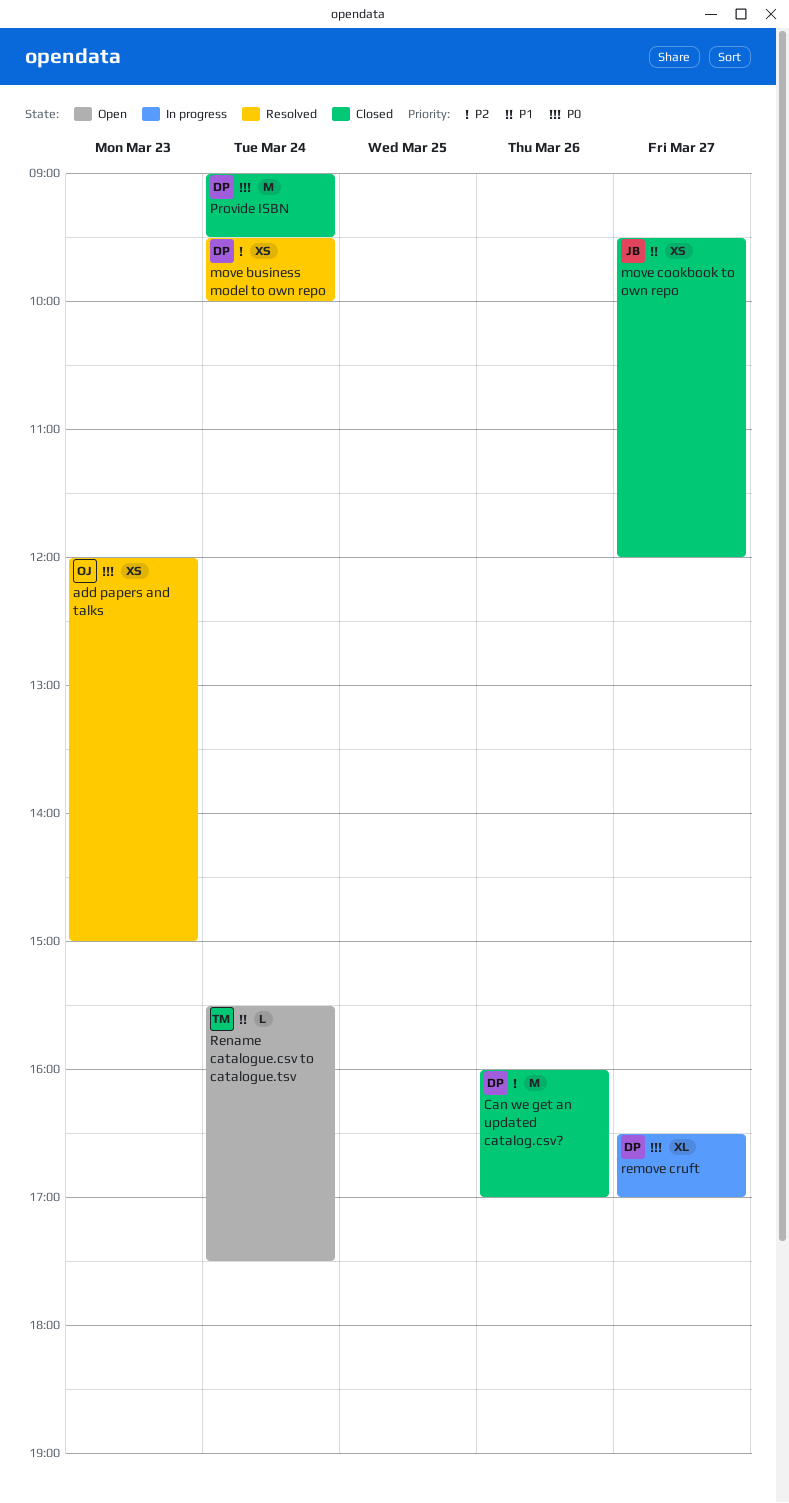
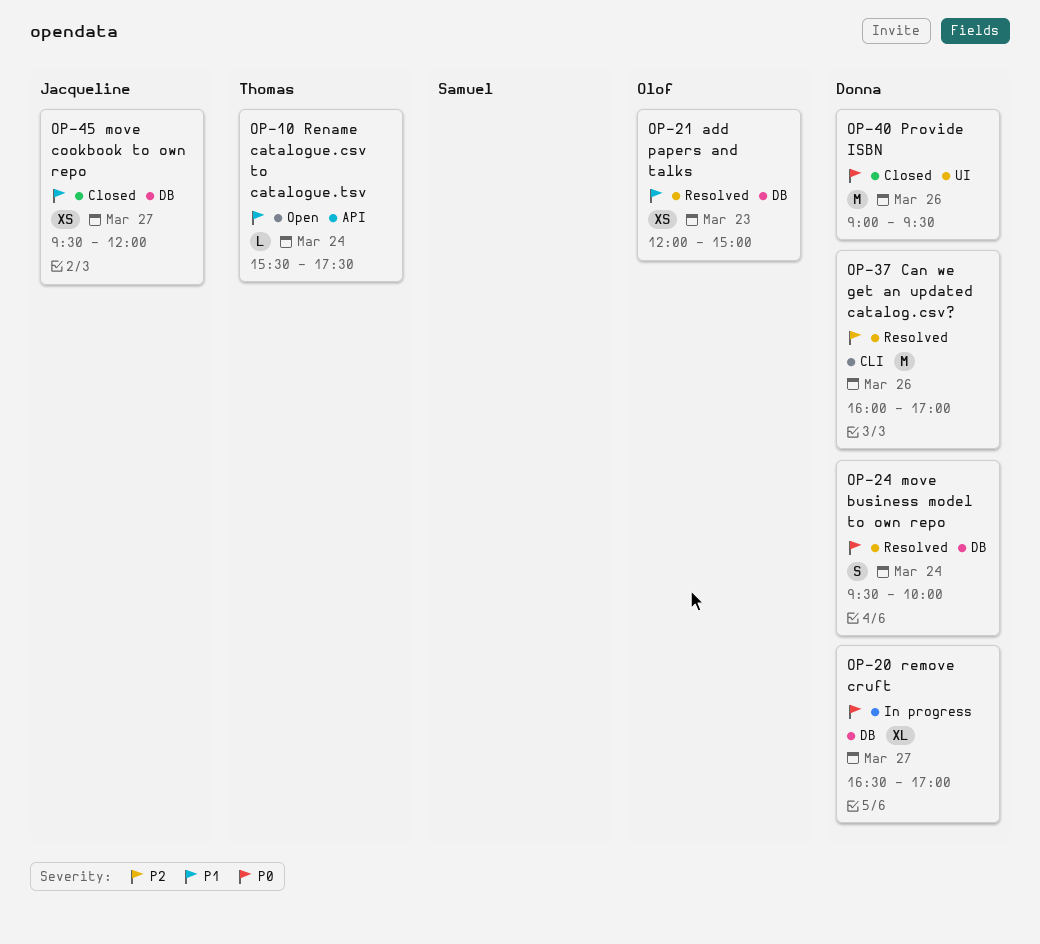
add papers and talks, priority: P0 -> P1
Can we get an updated catalog.csv?, status: Closed -> Resolved
move business model to own repo, priority: P2 -> P0
move business model to own repo, estimate: XS -> S
Provide ISBN, day: Mar 24 -> Mar 26

